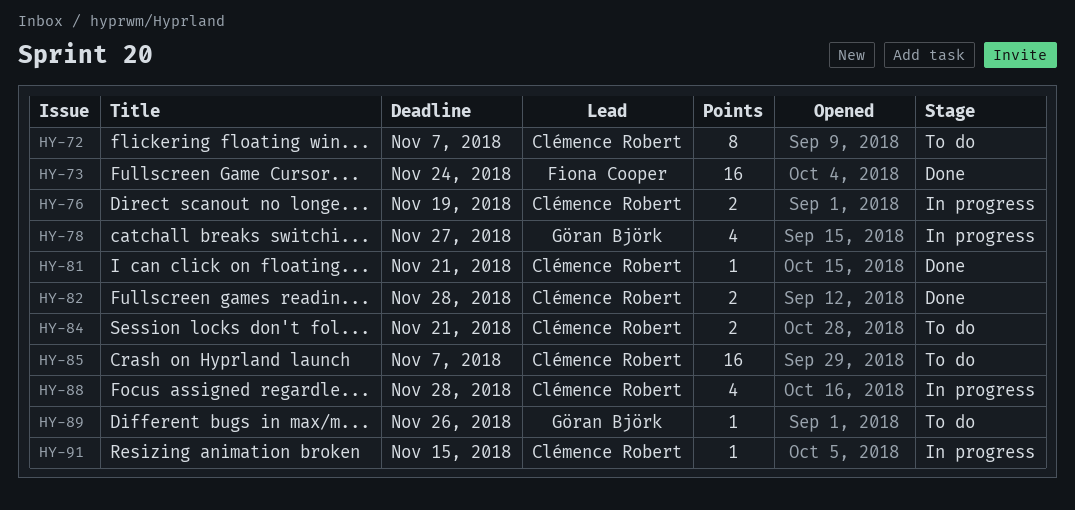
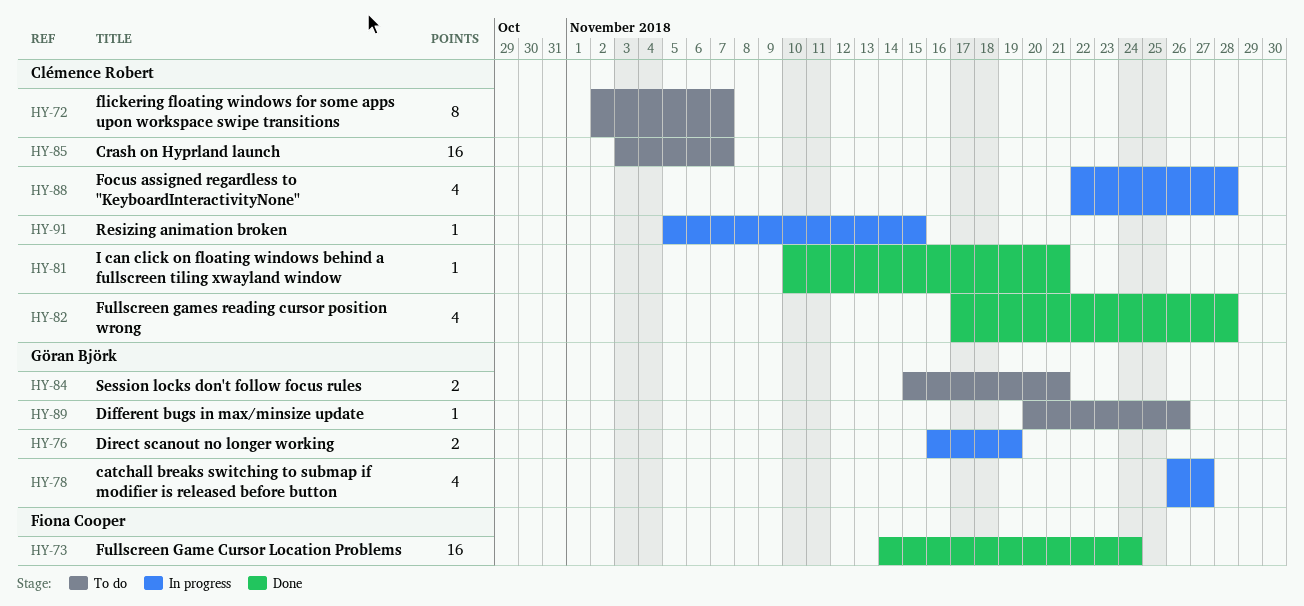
HY-76, owner: Clémence Robert -> Göran Björk
HY-82, estimate: 2 -> 4
HY-84, owner: Clémence Robert -> Göran Björk

